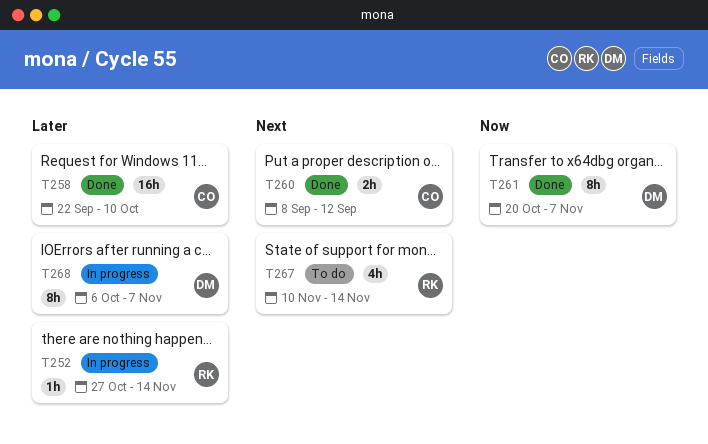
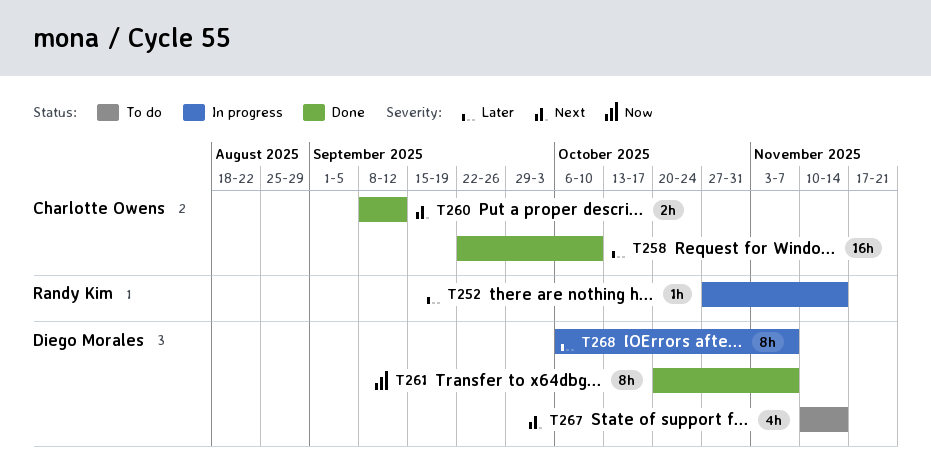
T267, owner: Randy Kim -> Diego Morales

